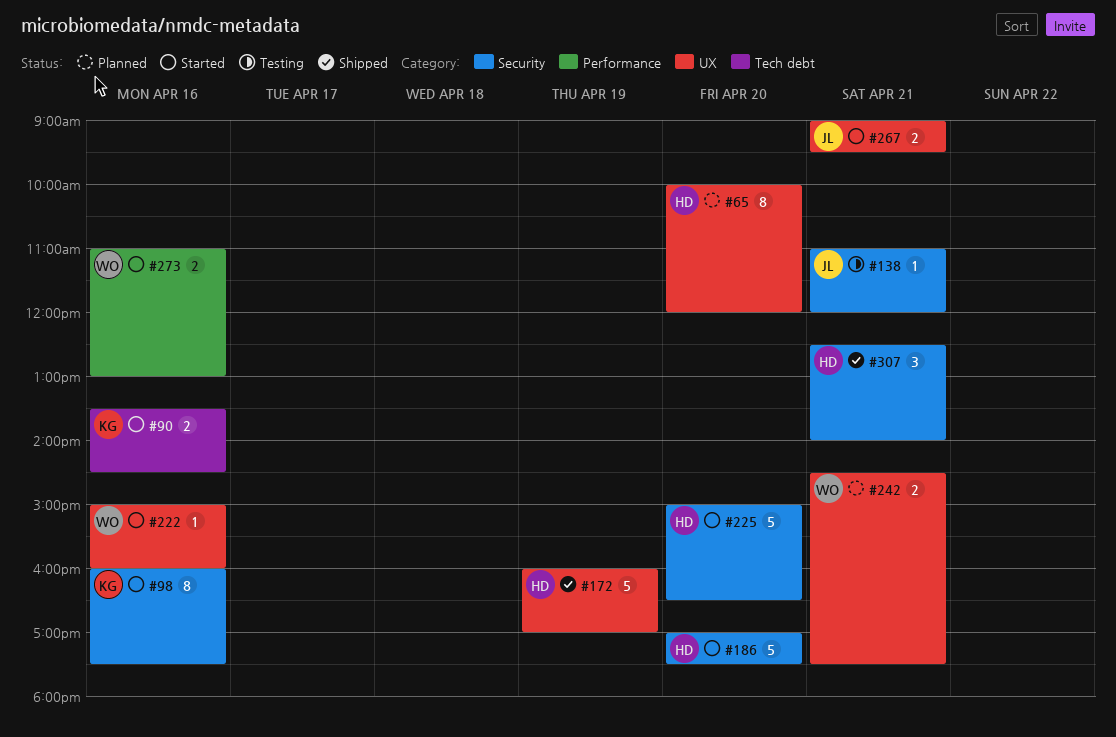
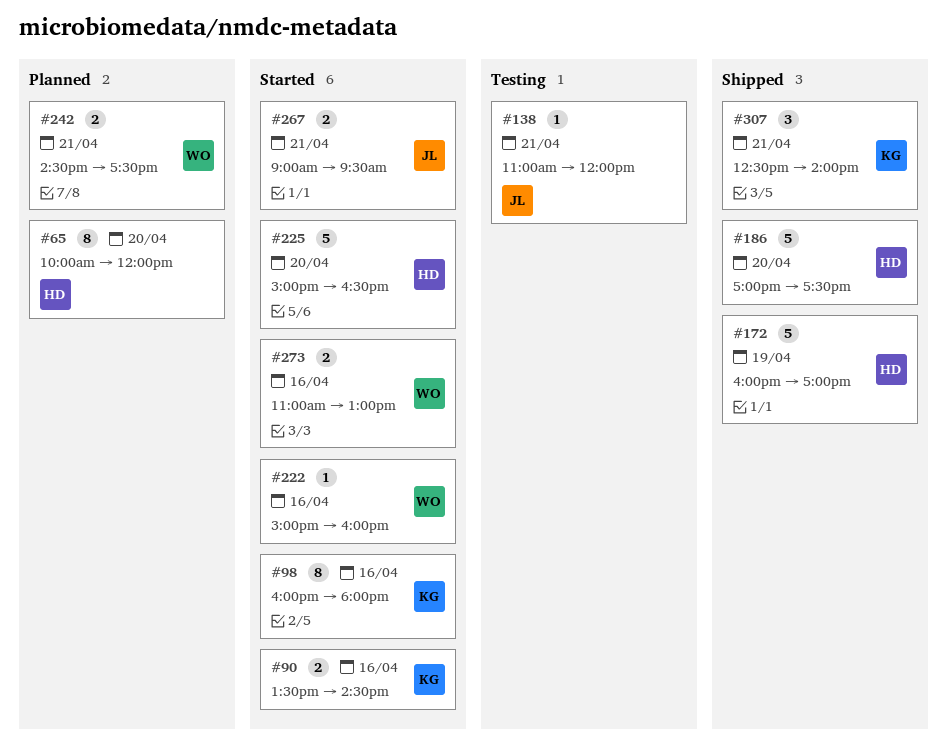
#98, ends: 17:30 -> 18:00
#186, status: Started -> Shipped
#307, owner: HD -> KG

